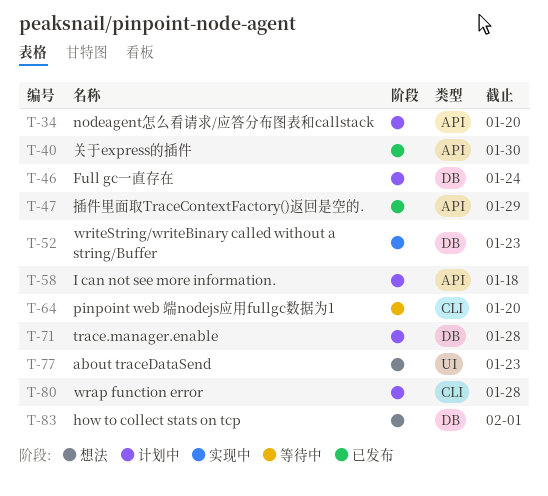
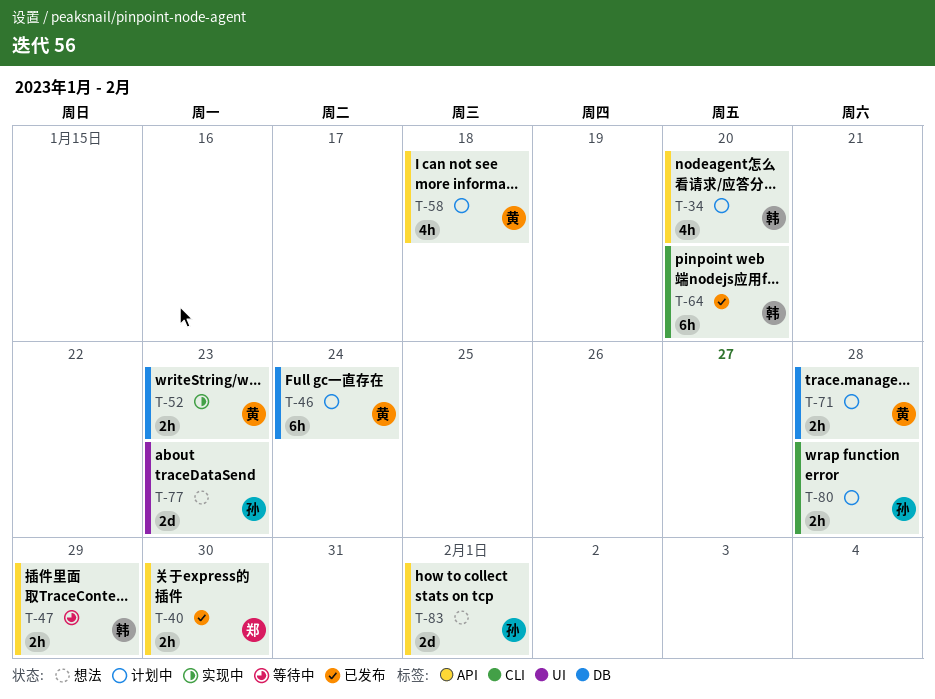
T-47, status: 已发布 -> 等待中
T-64, status: 等待中 -> 已发布
T-83, label: DB -> API

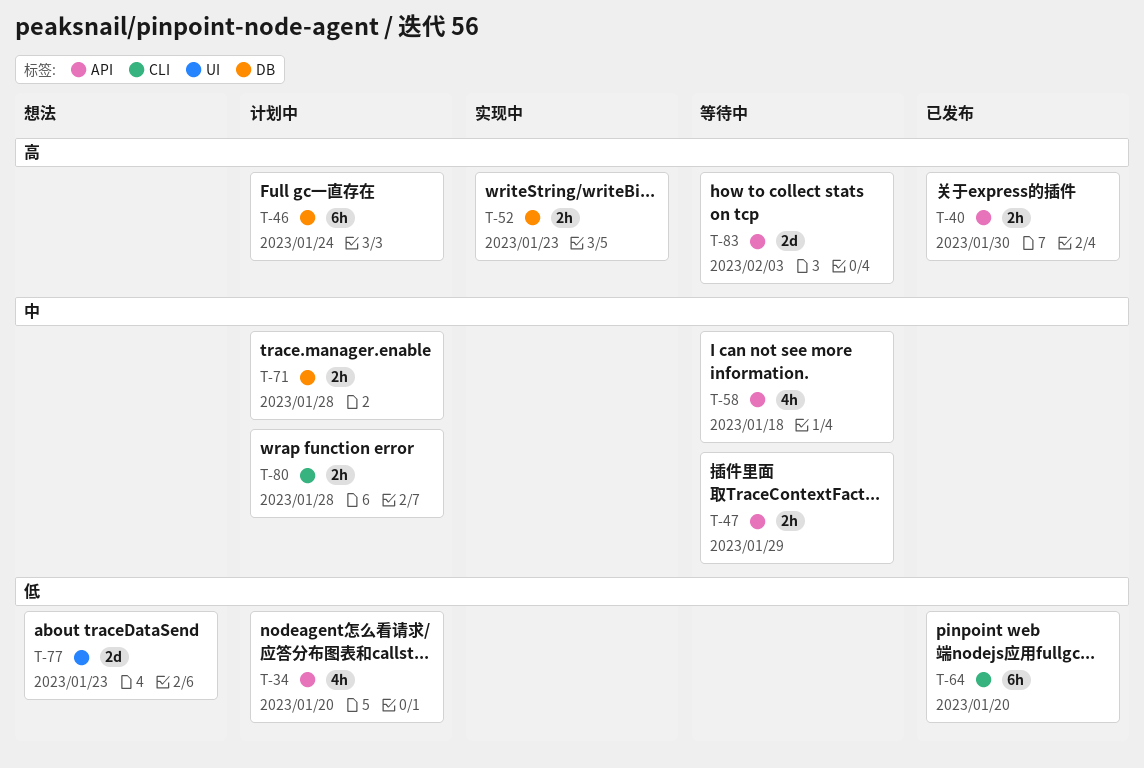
T-58, status: 计划中 -> 等待中
T-83, status: 想法 -> 等待中
T-83, due: Feb 1 -> Feb 3

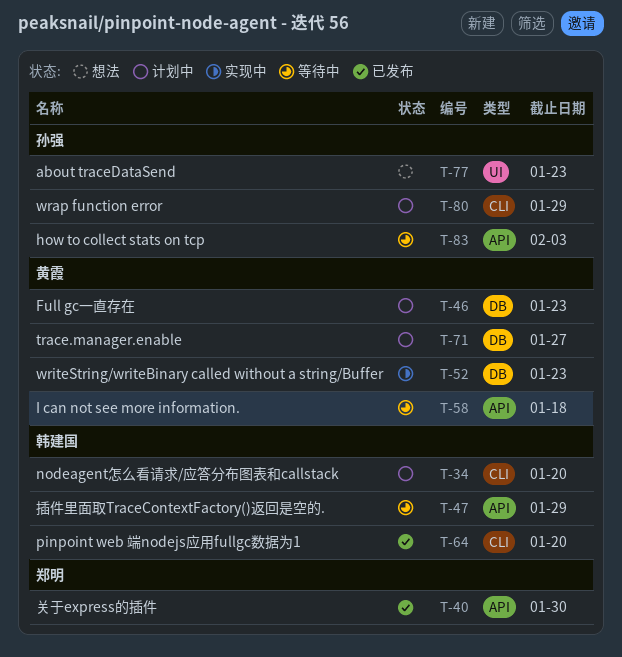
T-34, label: API -> CLI
T-46, due: Jan 24 -> Jan 23
T-71, due: Jan 28 -> Jan 27
T-80, due: Jan 28 -> Jan 29

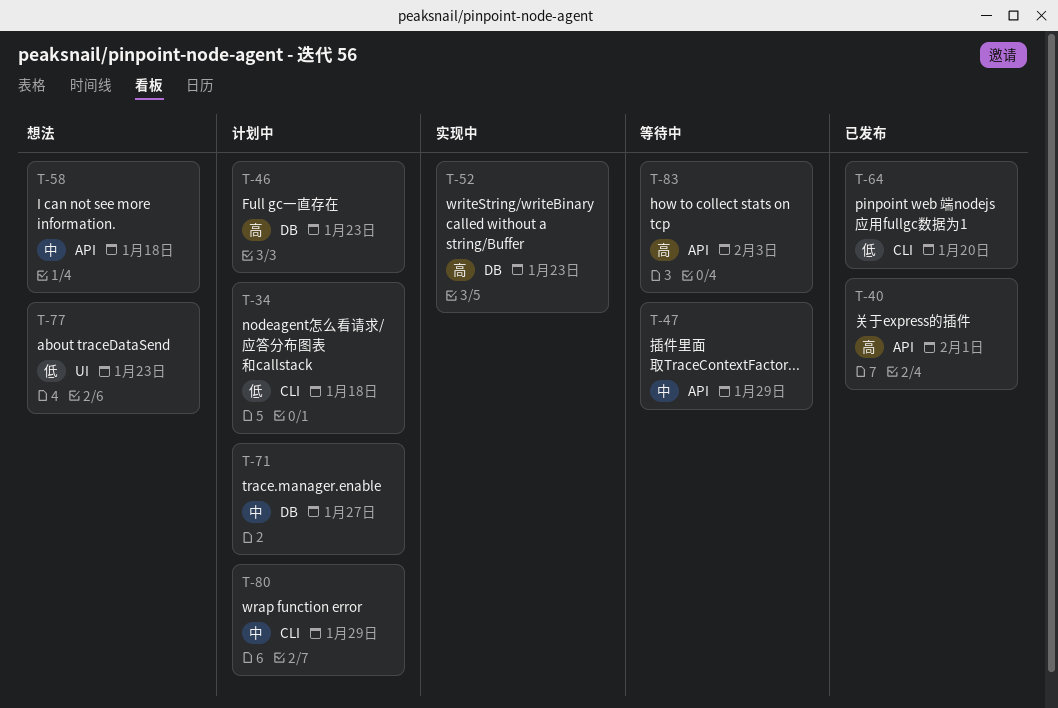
T-34, due: Jan 20 -> Jan 18
T-40, due: Jan 30 -> Feb 1
T-58, status: 等待中 -> 想法

